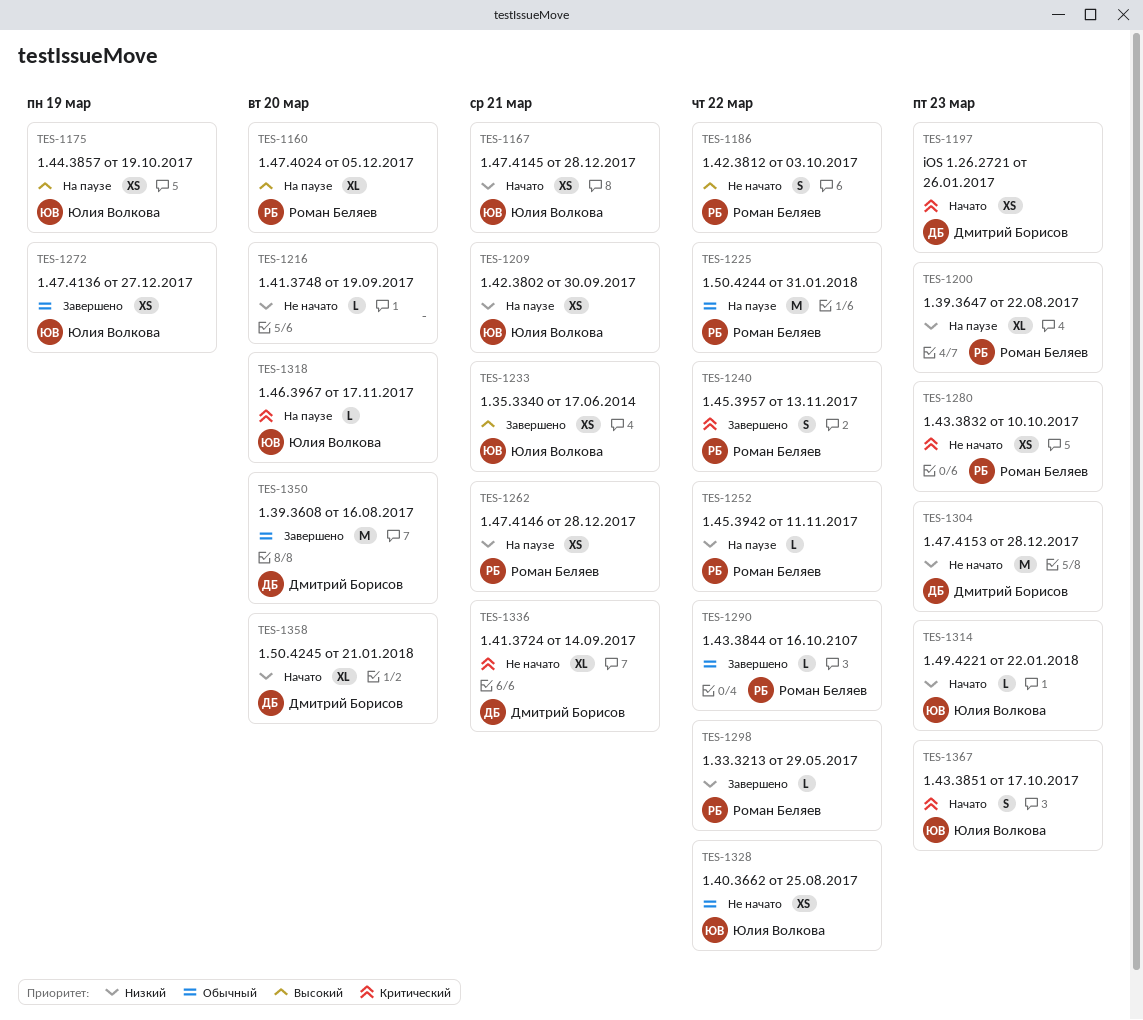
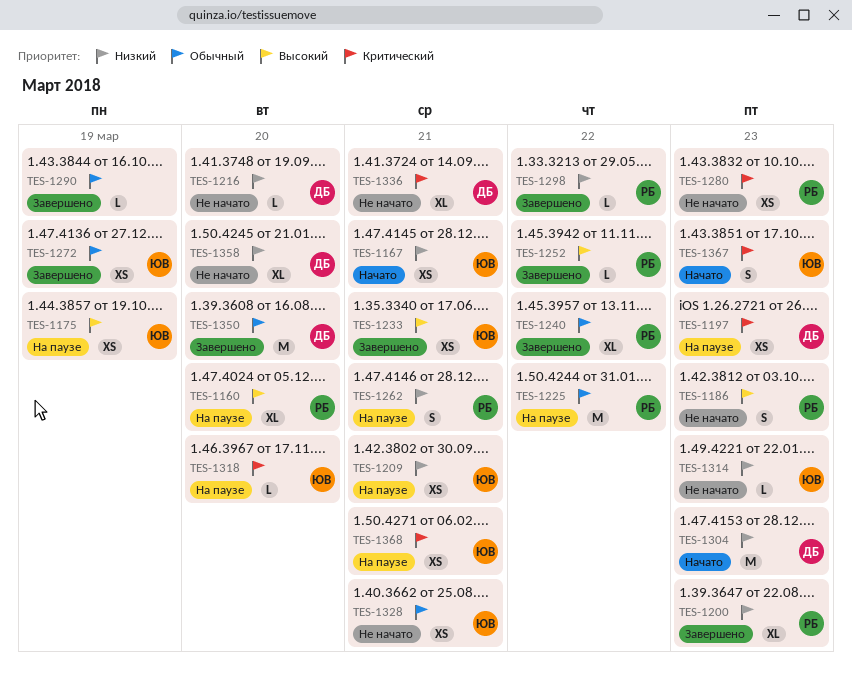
TES-1186, due: Mar 22 -> Mar 23
TES-1197, status: Начато -> На паузе
TES-1200, status: На паузе -> Завершено
TES-1216, owner: none -> Дмитрий Борисов
TES-1240, priority: Критический -> Обычный
TES-1240, estimate: S -> XL
TES-1252, status: На паузе -> Завершено
TES-1252, priority: Низкий -> Высокий
TES-1262, estimate: XS -> S
TES-1290, owner: Роман Беляев -> none
TES-1290, due: Mar 22 -> Mar 19
TES-1304, status: Не начато -> Начато
TES-1314, status: Начато -> Не начато
TES-1328, due: Mar 22 -> Mar 21
TES-1358, status: Начато -> Не начато
TES-1368: none -> present

